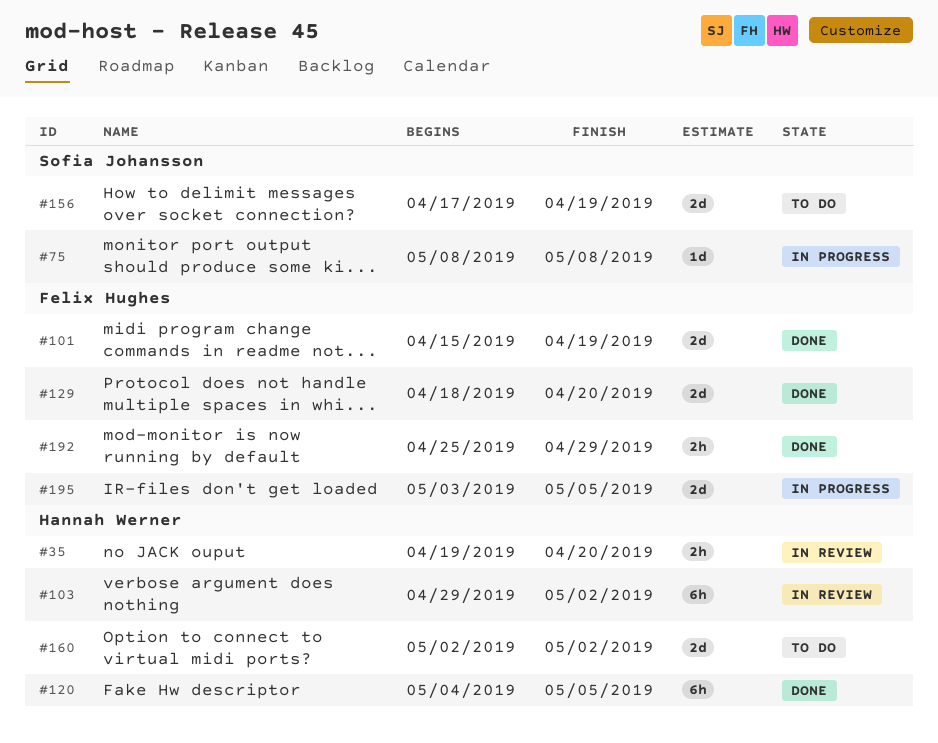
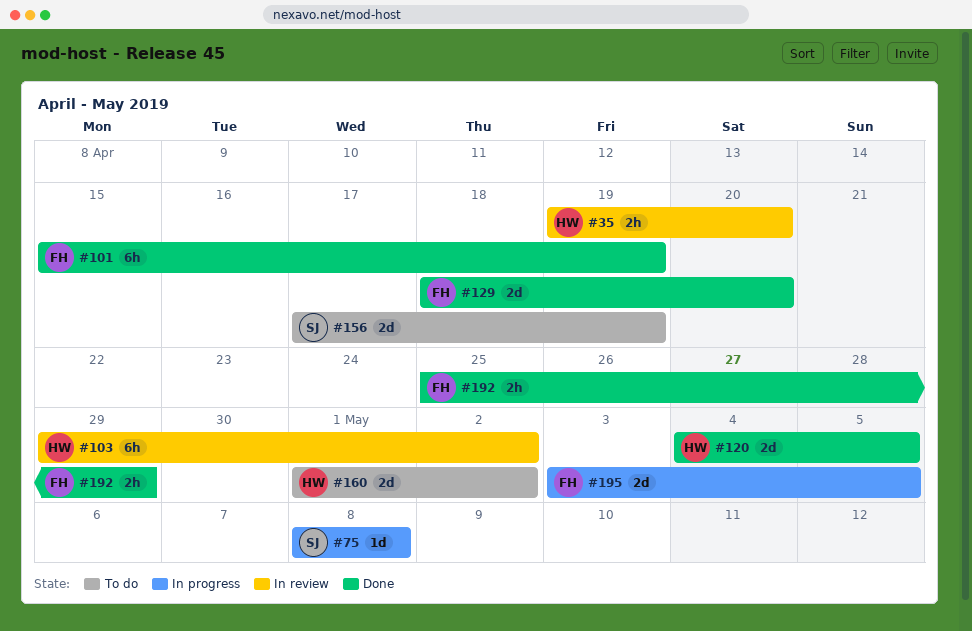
#101, estimate: 2d -> 6h
#120, estimate: 6h -> 2d
#160, start: May 2 -> May 1

